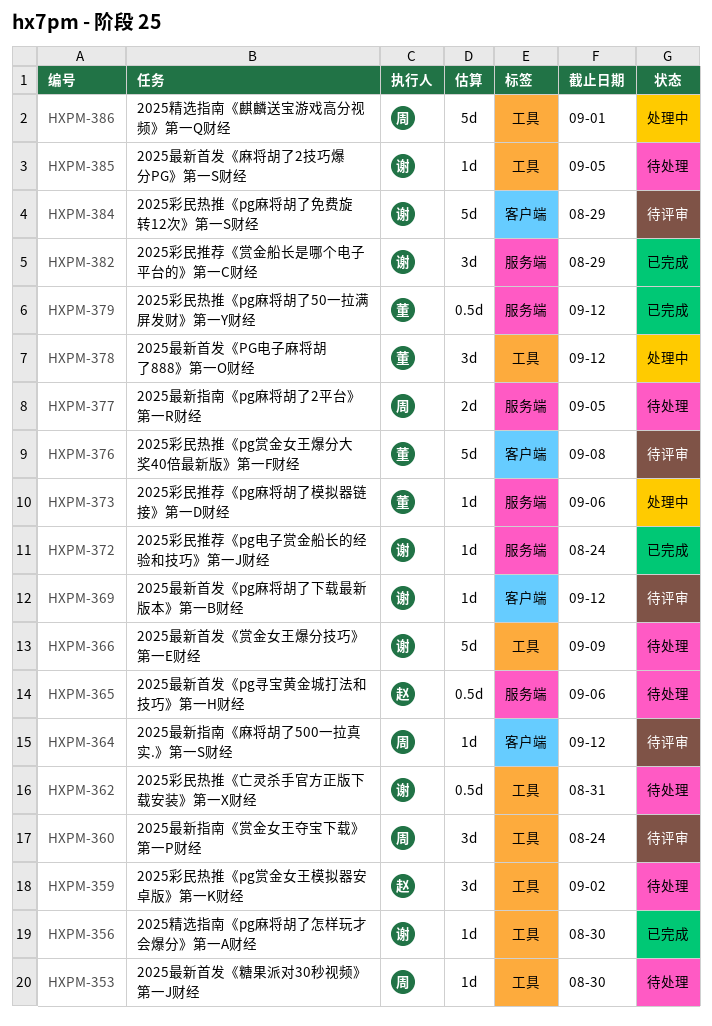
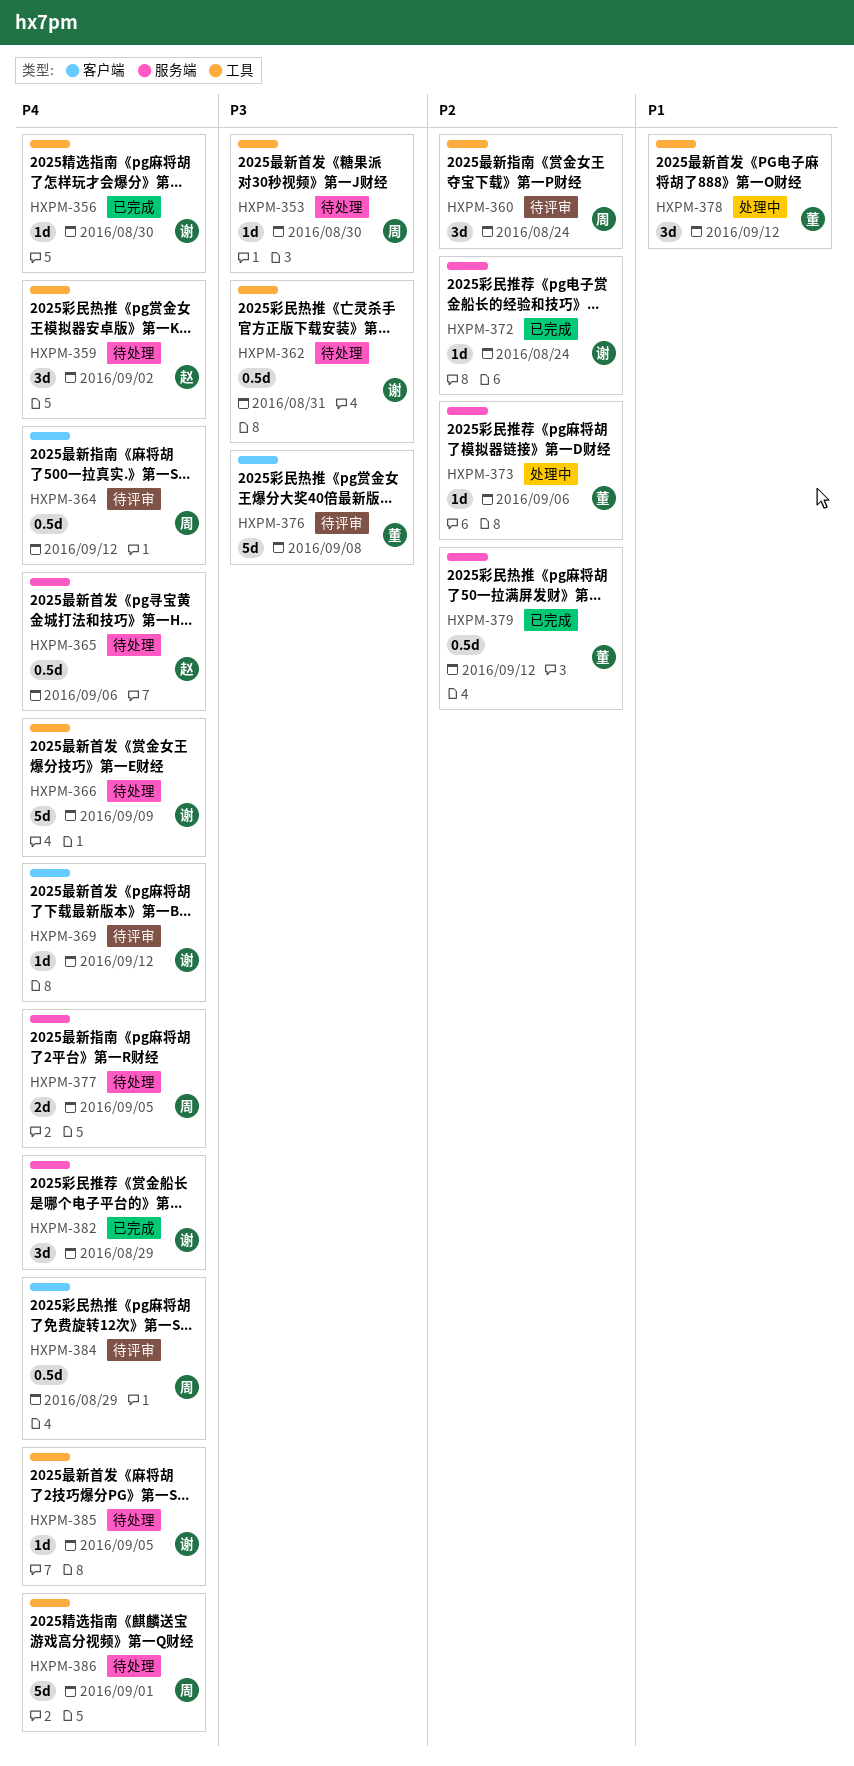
HXPM-364, estimate: 1d -> 0.5d
HXPM-384, owner: 谢 -> 周
HXPM-384, estimate: 5d -> 0.5d
HXPM-386, status: 处理中 -> 待处理

